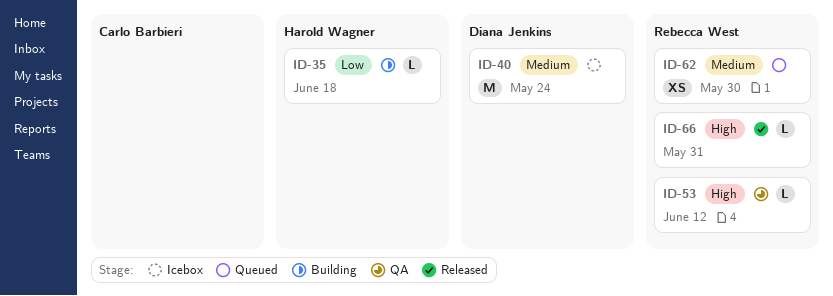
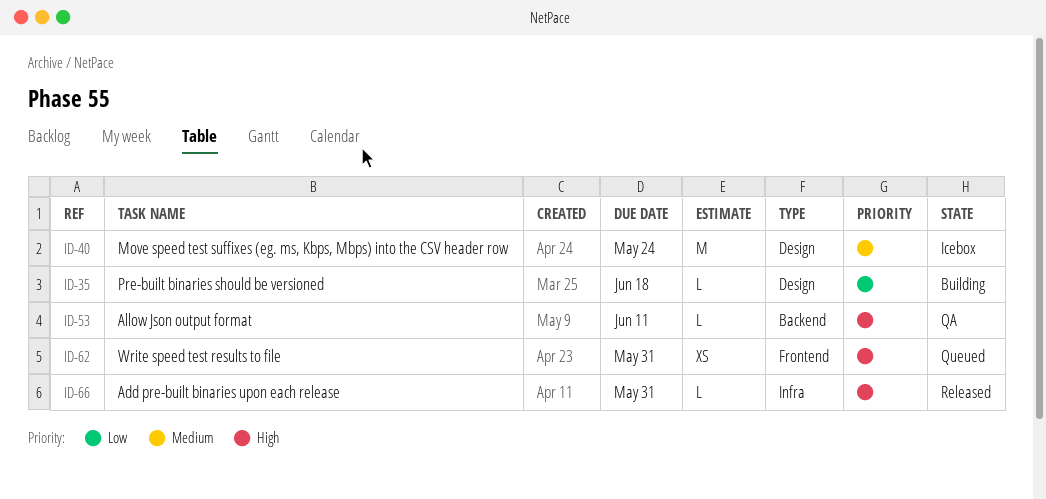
ID-53, due: Jun 12 -> Jun 11
ID-62, priority: Medium -> High
ID-62, due: May 30 -> May 31

